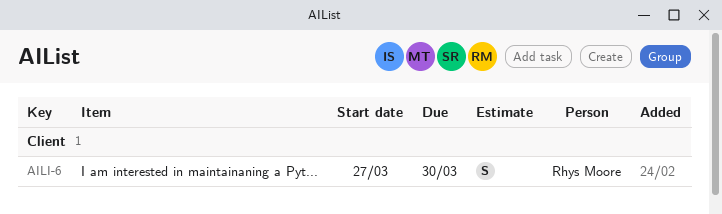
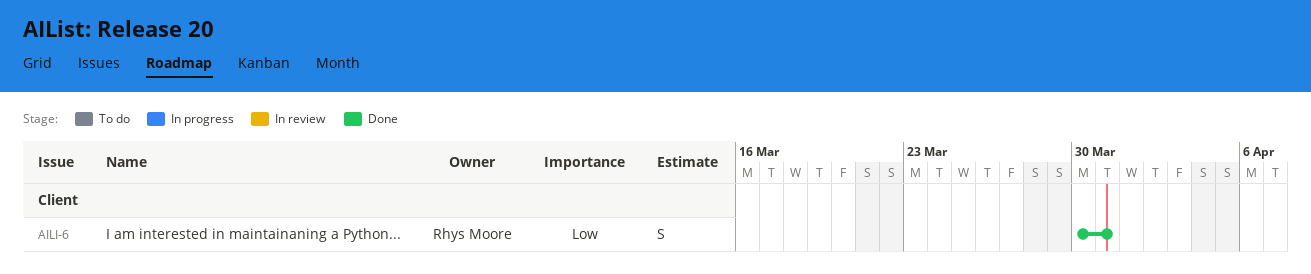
AILI-6, start: Mar 27 -> Mar 30
AILI-6, due: Mar 30 -> Mar 31

